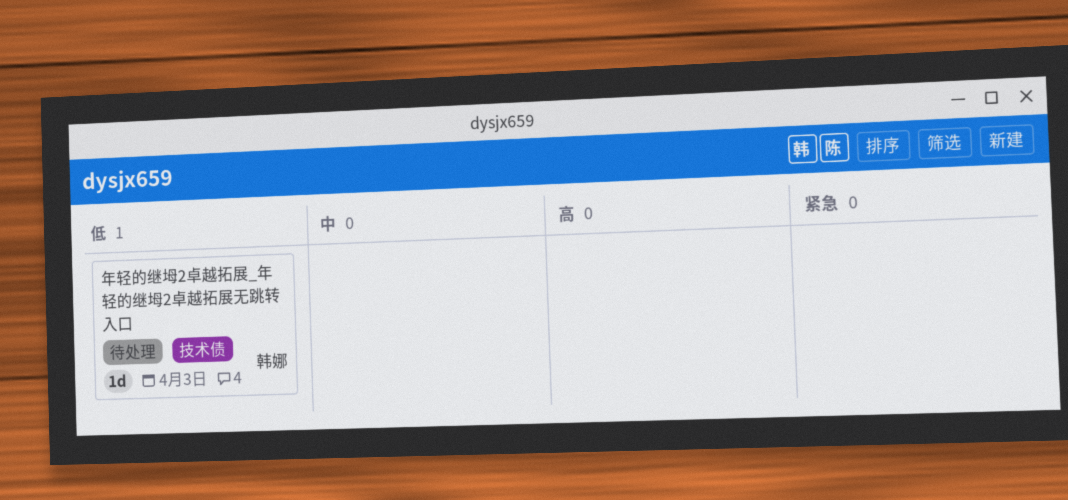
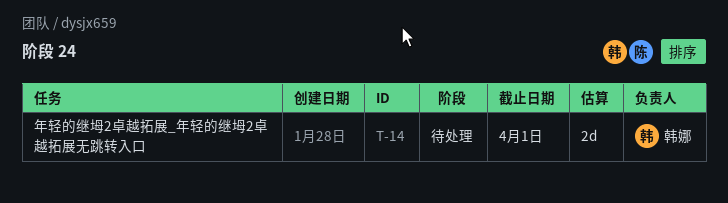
年轻的继坶2卓越拓展_年轻的继坶2卓越拓展无跳转入口, estimate: 1d -> 2d
年轻的继坶2卓越拓展_年轻的继坶2卓越拓展无跳转入口, due: Apr 3 -> Apr 1

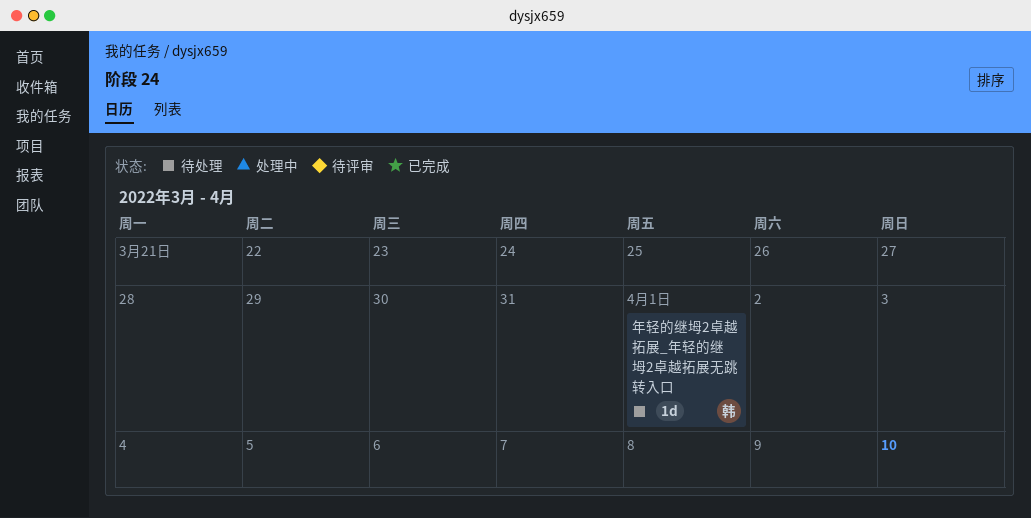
年轻的继坶2卓越拓展_年轻的继坶2卓越拓展无跳转入口, estimate: 2d -> 1d

